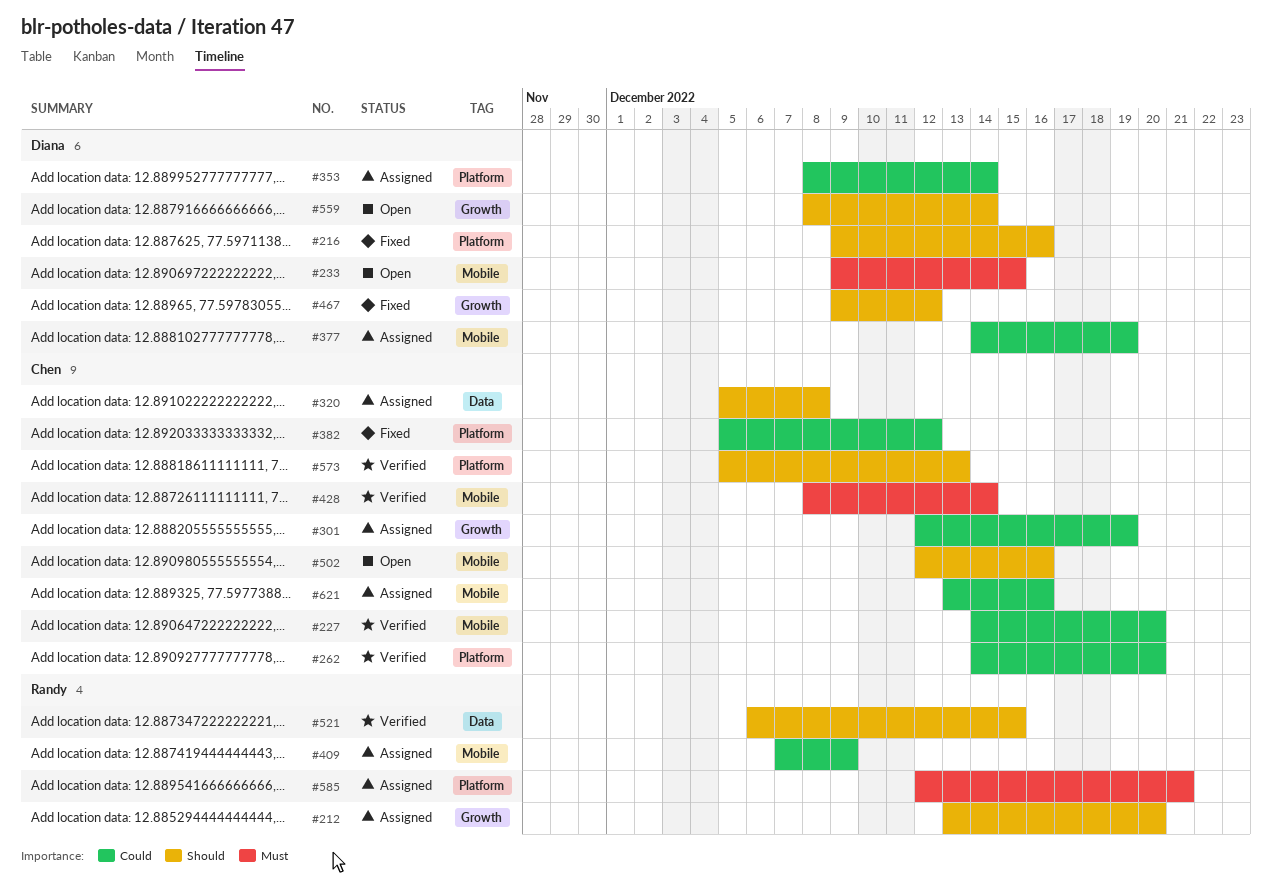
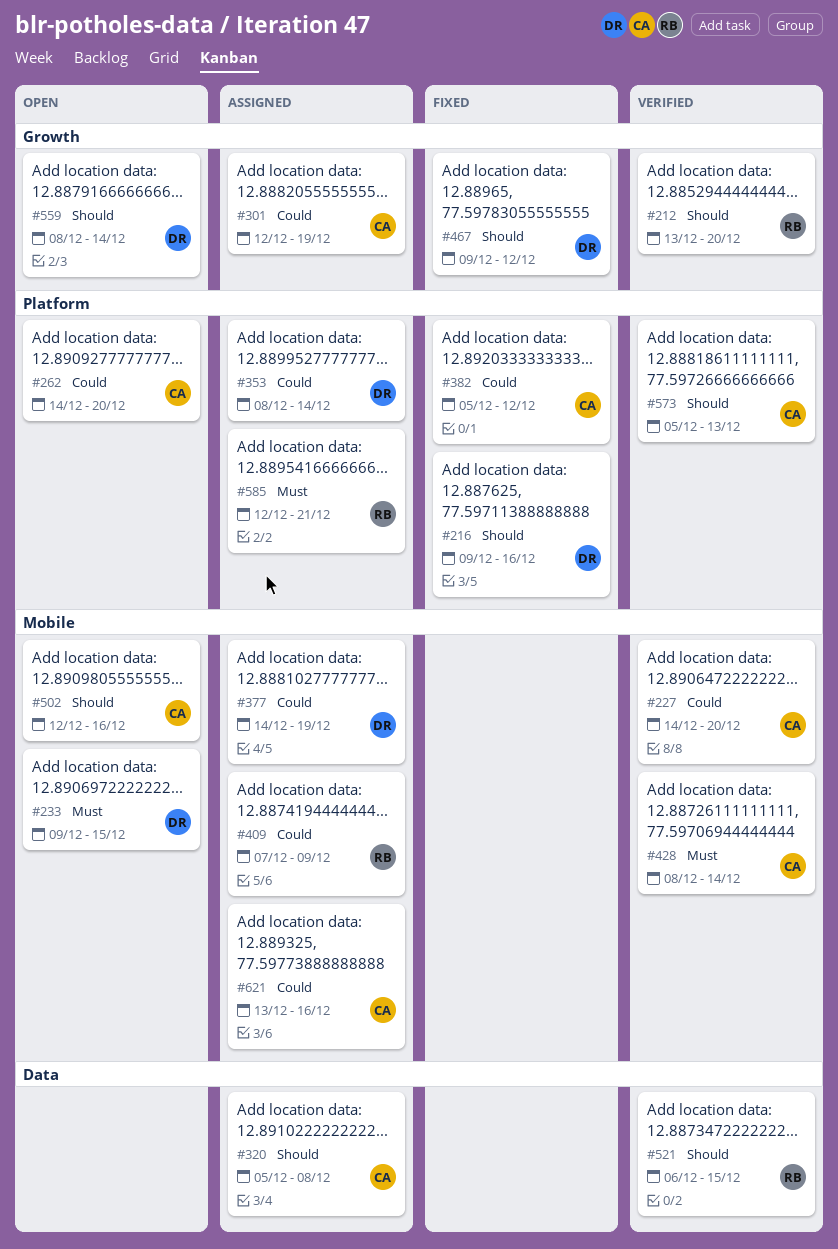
#212, status: Assigned -> Verified
#262, status: Verified -> Open

